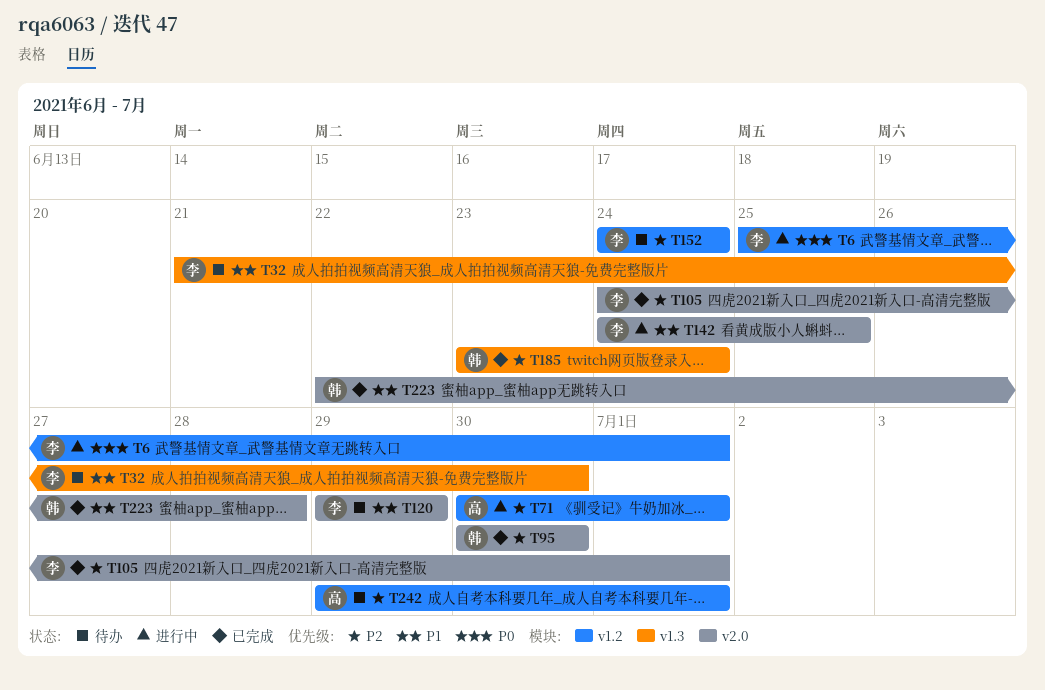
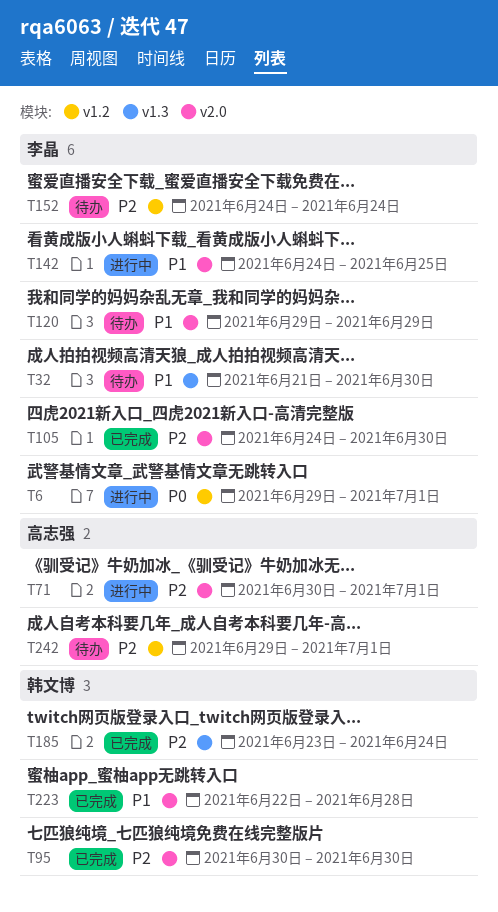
T6, start: Jun 25 -> Jun 29
T71, label: v1.2 -> v2.0
T105, due: Jul 1 -> Jun 30

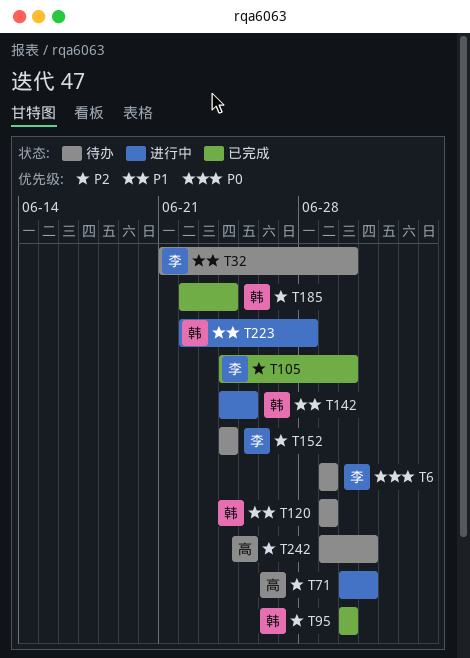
T6, status: 进行中 -> 待办
T6, due: Jul 1 -> Jun 29
T120, owner: 李晶 -> 韩文博
T142, owner: 李晶 -> 韩文博
T185, start: Jun 23 -> Jun 22
T223, status: 已完成 -> 进行中

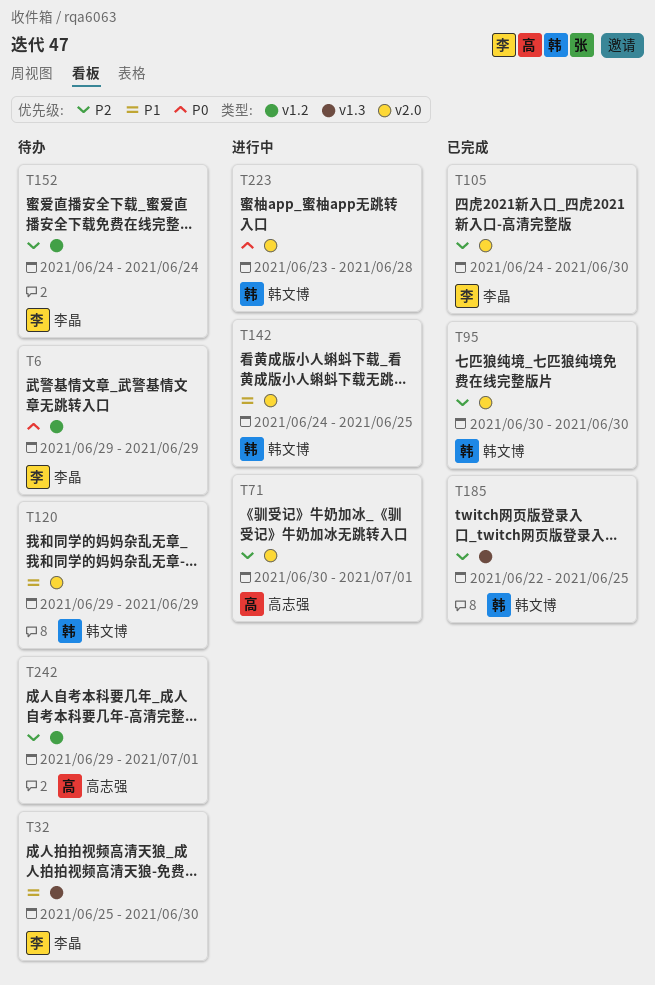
T32, start: Jun 21 -> Jun 25
T185, due: Jun 24 -> Jun 25
T223, priority: P1 -> P0
T223, start: Jun 22 -> Jun 23

